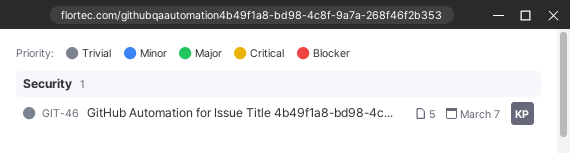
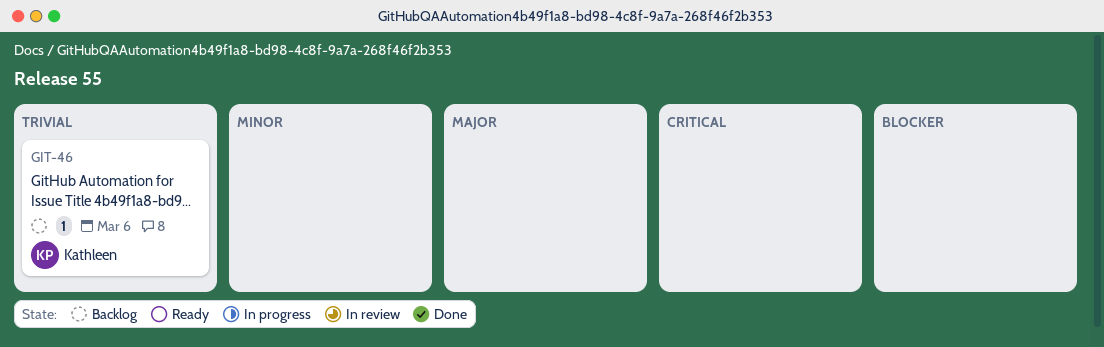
GIT-46, due: Mar 7 -> Mar 6

